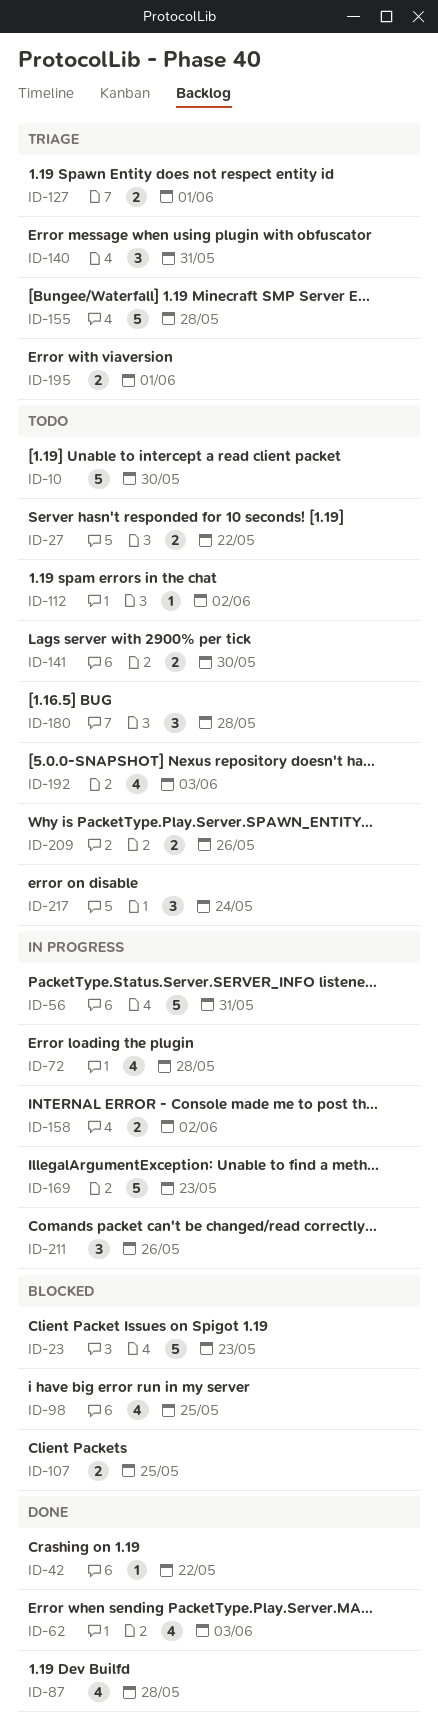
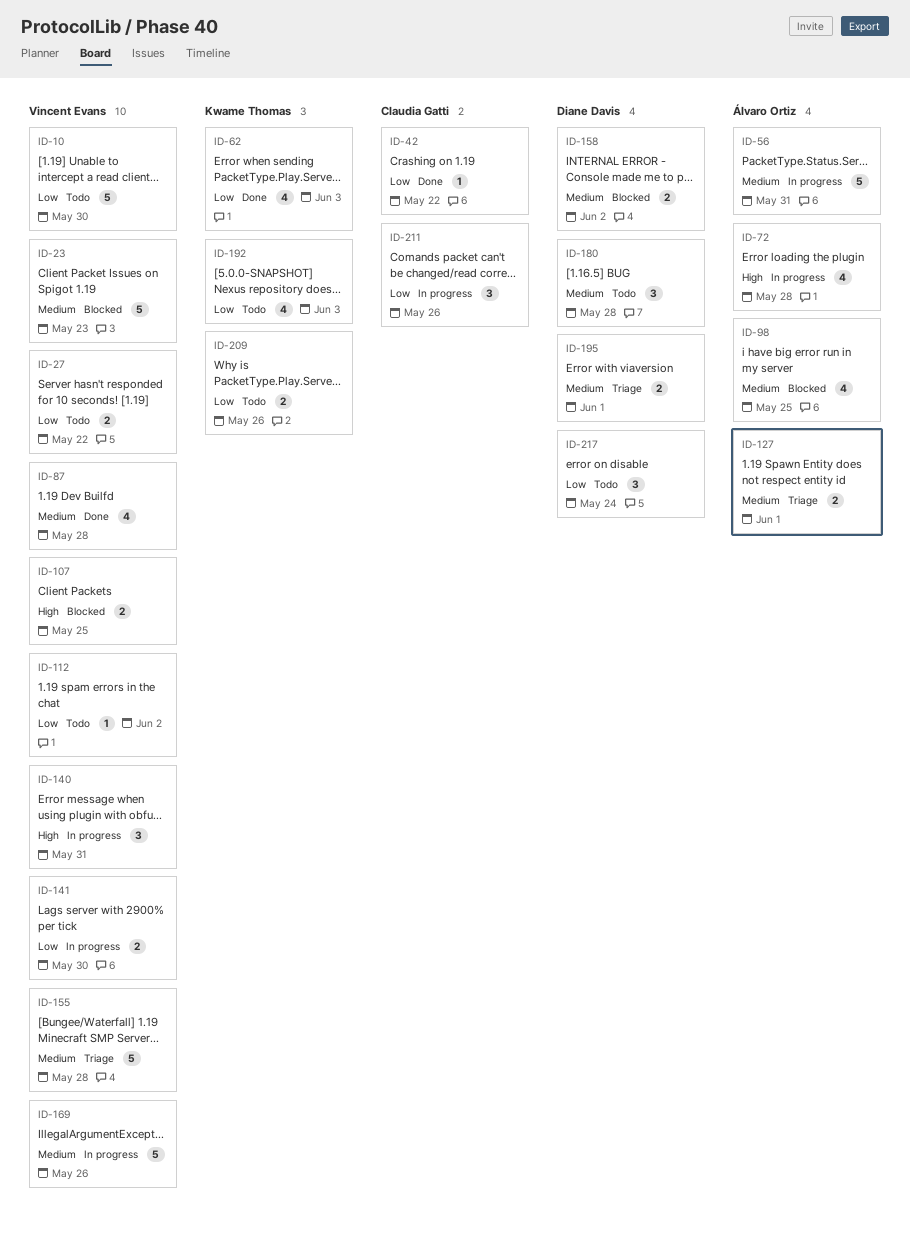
ID-140, status: Triage -> In progress
ID-141, status: Todo -> In progress
ID-158, status: In progress -> Blocked
ID-169, due: May 23 -> May 26

